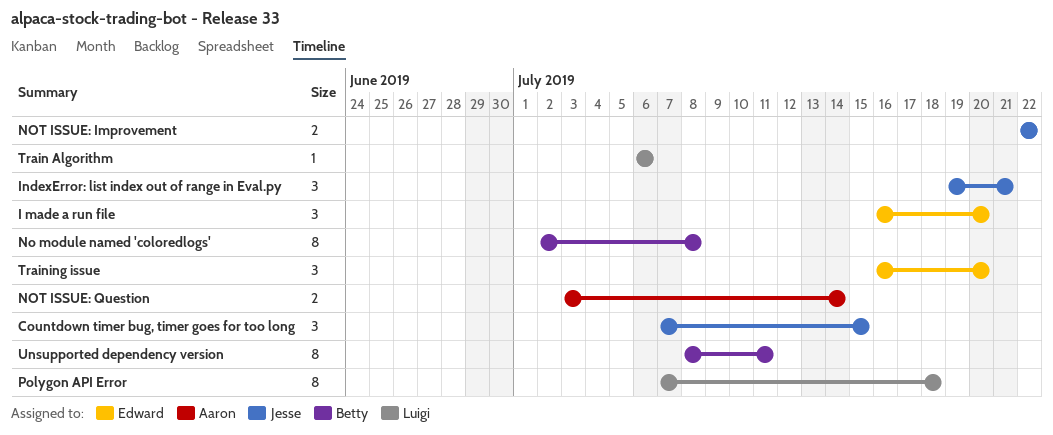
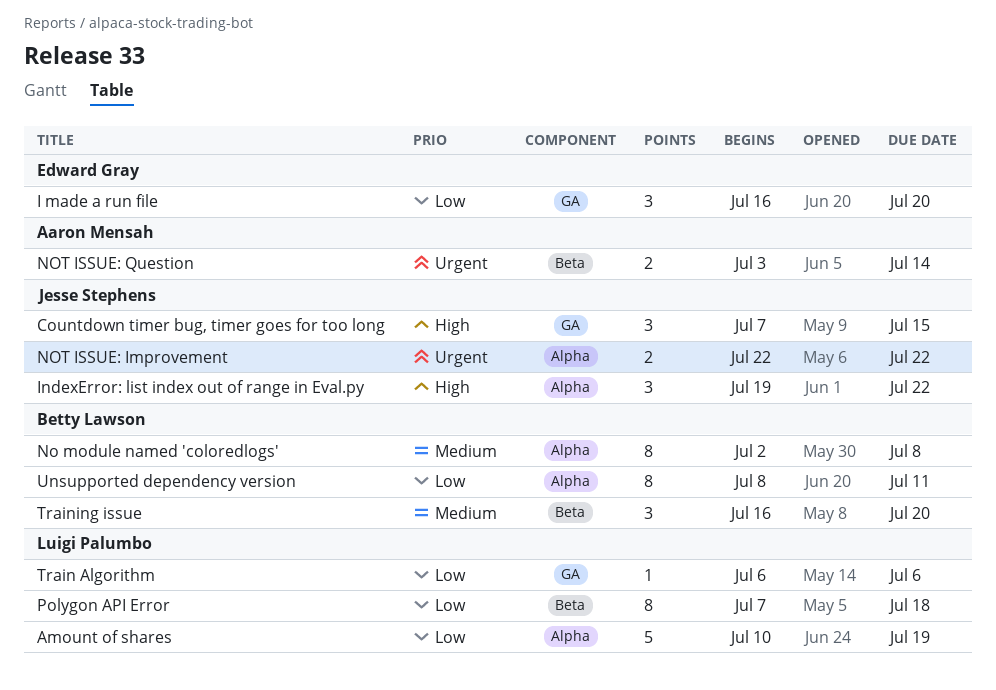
Amount of shares: none -> present
IndexError: list index out of range in Eval.py, due: Jul 21 -> Jul 22
Training issue, owner: Edward Gray -> Betty Lawson

